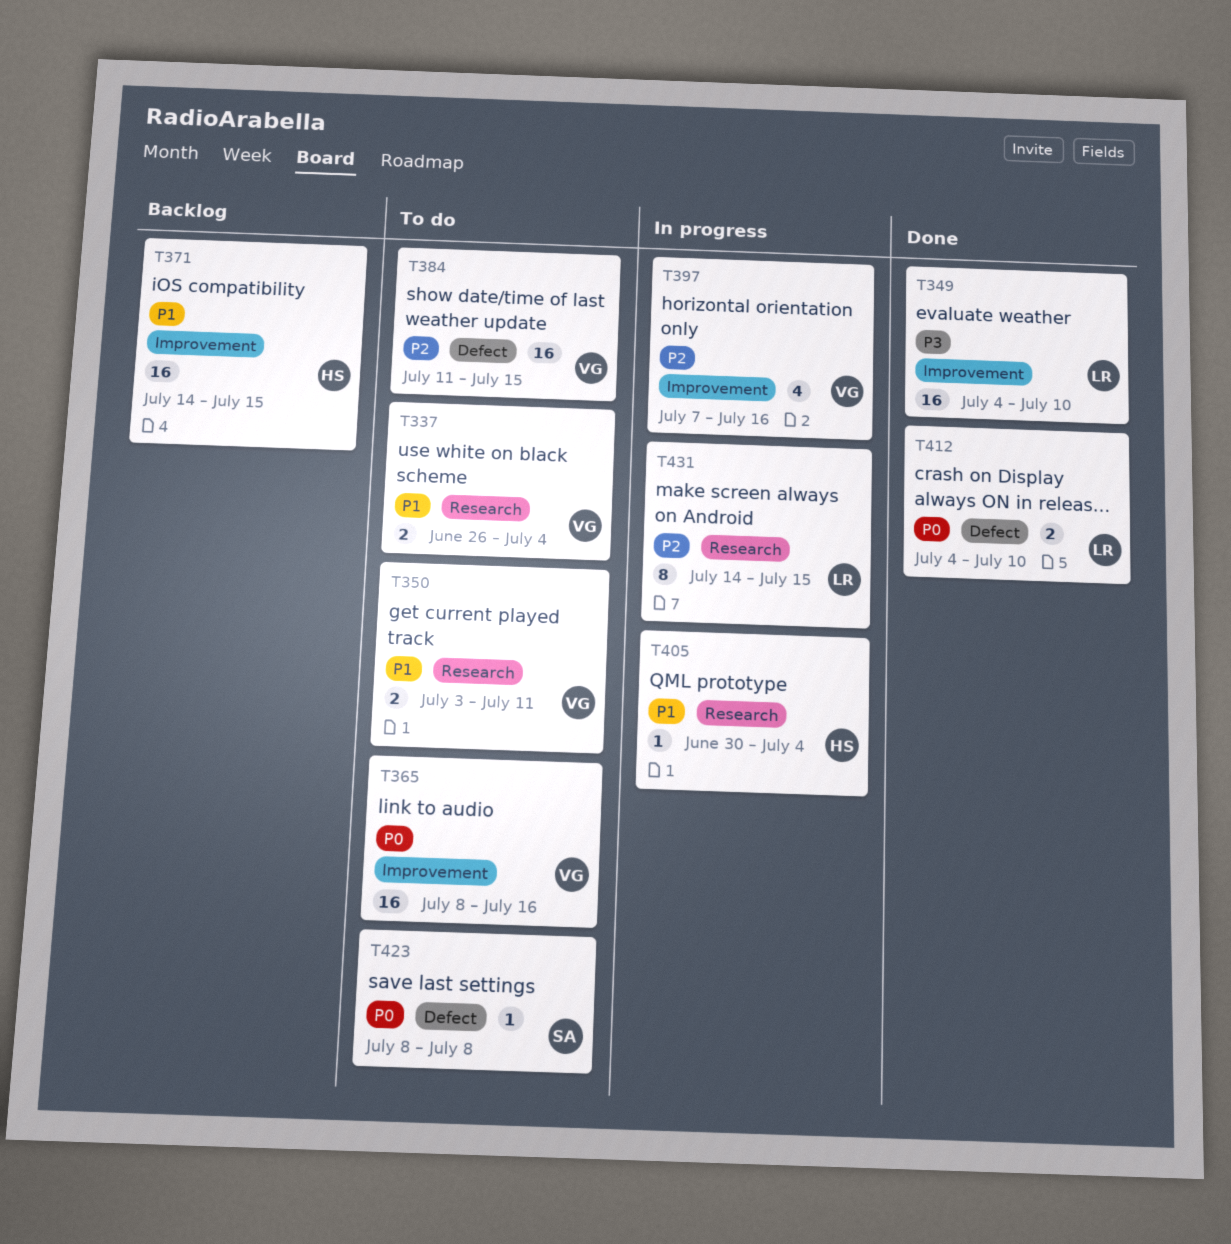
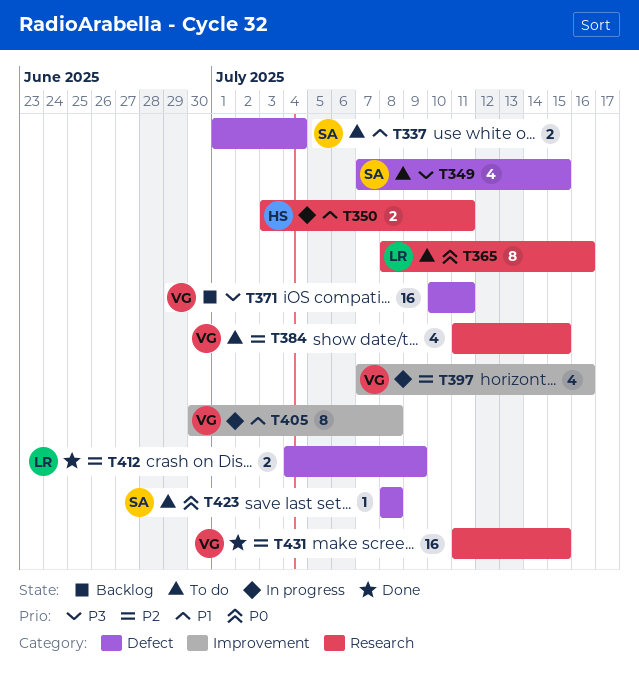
T337, owner: VG -> SA
T337, label: Research -> Defect
T337, start: Jun 26 -> Jul 1
T349, status: Done -> To do
T349, owner: LR -> SA
T349, label: Improvement -> Defect
T349, estimate: 16 -> 4
T349, start: Jul 4 -> Jul 7
T349, due: Jul 10 -> Jul 15
T350, status: To do -> In progress
T350, owner: VG -> HS
T365, owner: VG -> LR
T365, label: Improvement -> Research
T365, estimate: 16 -> 8
T371, owner: HS -> VG
T371, priority: P1 -> P3
T371, label: Improvement -> Defect
T371, start: Jul 14 -> Jul 10
T371, due: Jul 15 -> Jul 11
T384, label: Defect -> Research
T384, estimate: 16 -> 4
T405, owner: HS -> VG
T405, label: Research -> Improvement
T405, estimate: 1 -> 8
T405, due: Jul 4 -> Jul 8
T412, priority: P0 -> P2
T412, due: Jul 10 -> Jul 9
T431, status: In progress -> Done
T431, owner: LR -> VG
T431, estimate: 8 -> 16
T431, start: Jul 14 -> Jul 11

